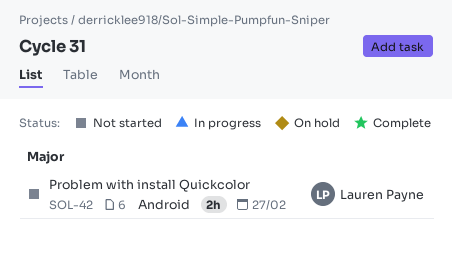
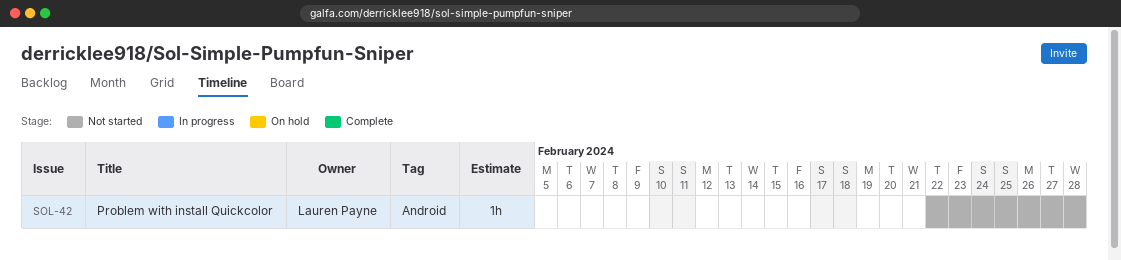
SOL-42, estimate: 2h -> 1h
SOL-42, due: Feb 27 -> Feb 28

